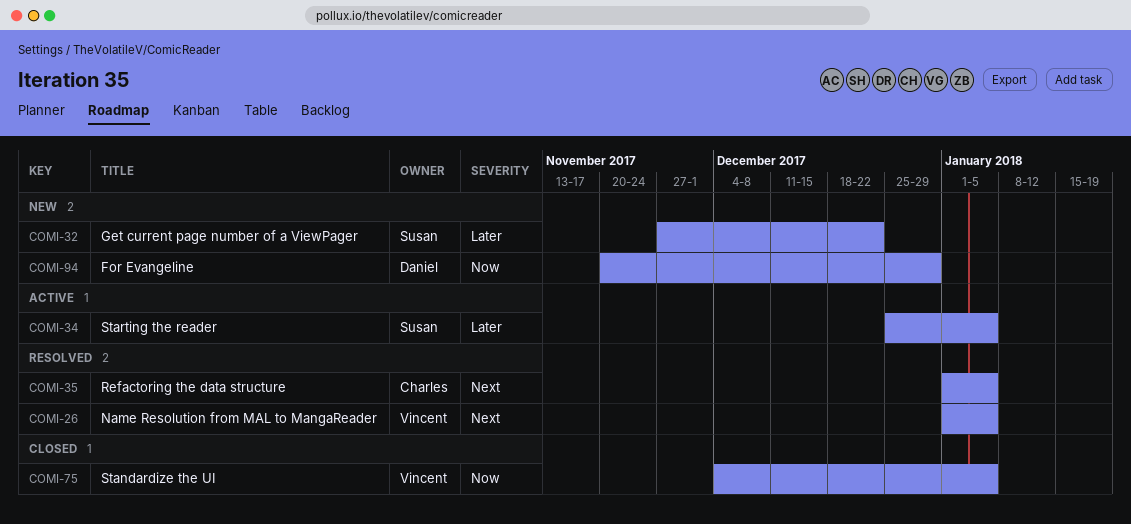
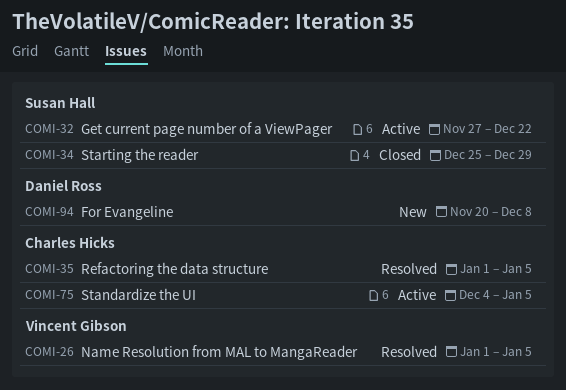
COMI-32, status: New -> Active
COMI-34, status: Active -> Closed
COMI-34, due: Jan 5 -> Dec 29
COMI-75, status: Closed -> Active
COMI-75, owner: Vincent Gibson -> Charles Hicks
COMI-94, due: Dec 29 -> Dec 8

